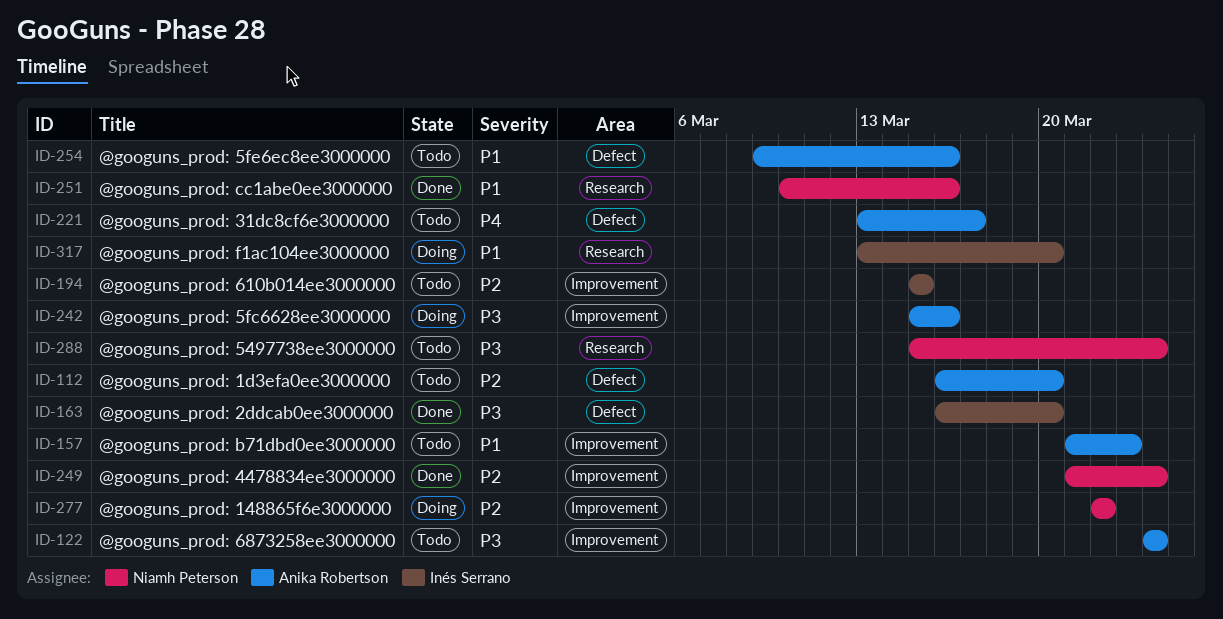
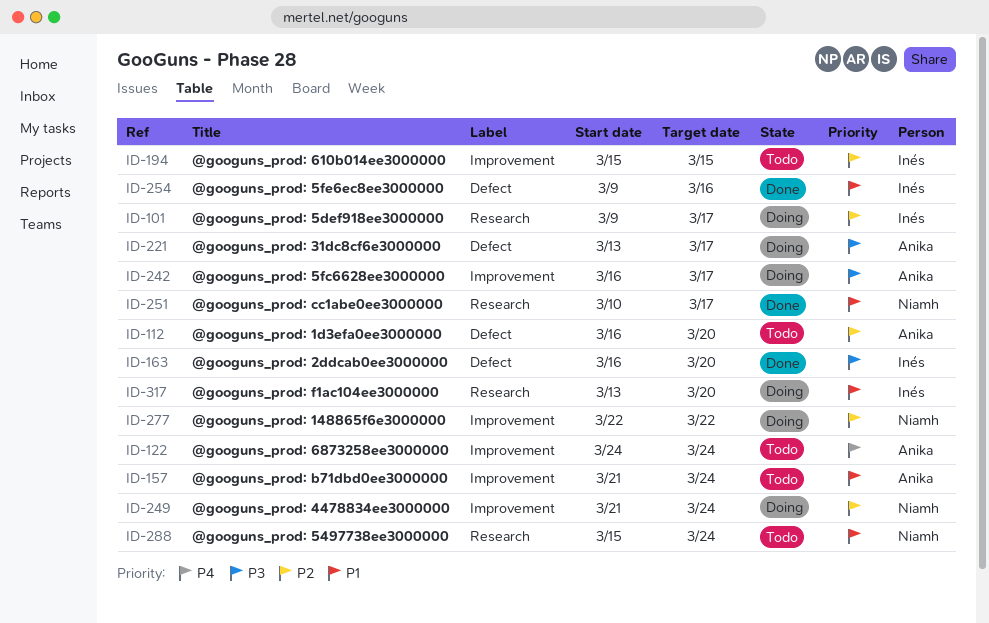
ID-101: none -> present
ID-122, priority: P3 -> P4
ID-157, due: Mar 23 -> Mar 24
ID-221, status: Todo -> Doing
ID-221, priority: P4 -> P3
ID-242, start: Mar 15 -> Mar 16
ID-242, due: Mar 16 -> Mar 17
ID-249, status: Done -> Doing
ID-251, due: Mar 16 -> Mar 17
ID-254, status: Todo -> Done
ID-254, owner: Anika Robertson -> Inés Serrano
ID-288, priority: P3 -> P1

